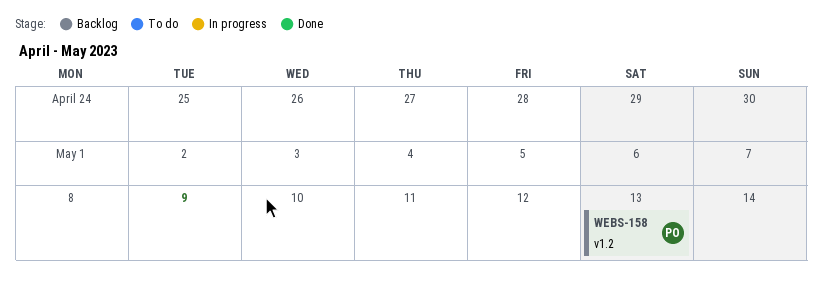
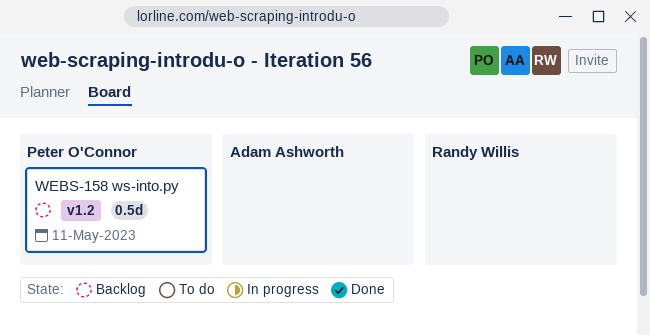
WEBS-158, due: May 13 -> May 11

